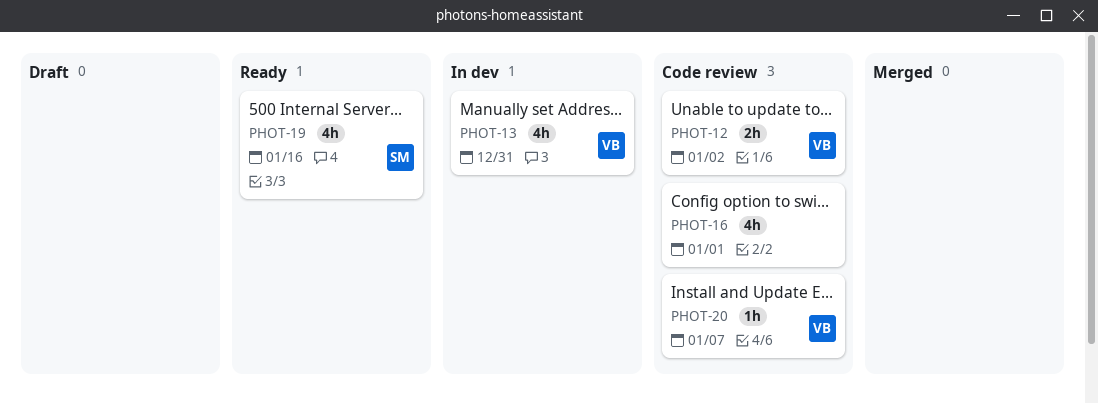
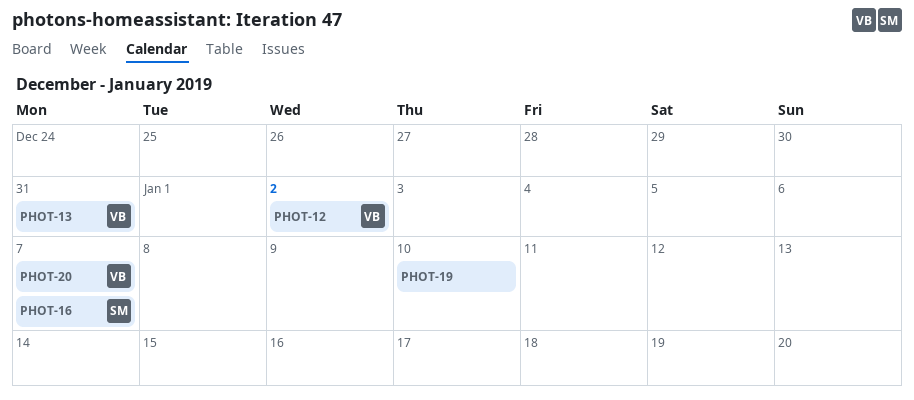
PHOT-16, owner: none -> SM
PHOT-16, due: Jan 1 -> Jan 7
PHOT-19, owner: SM -> none
PHOT-19, due: Jan 16 -> Jan 10

